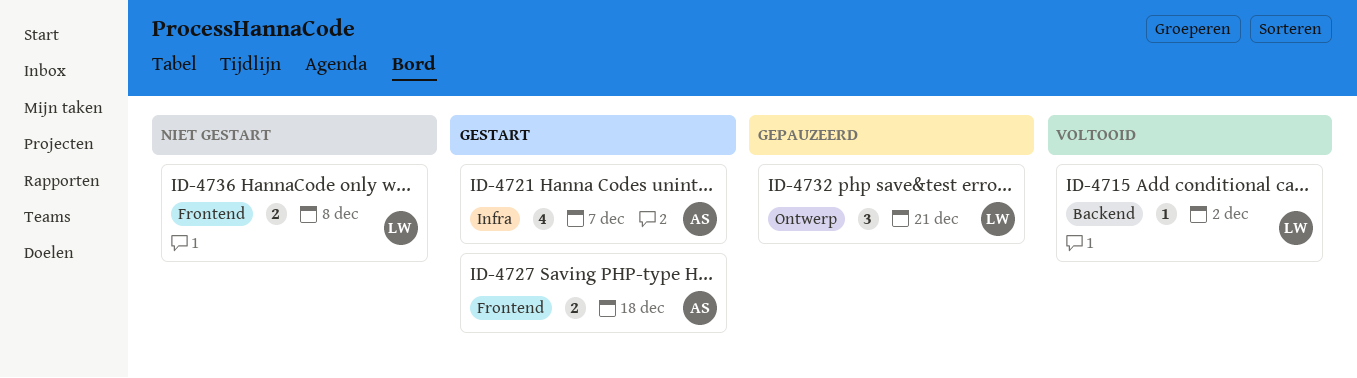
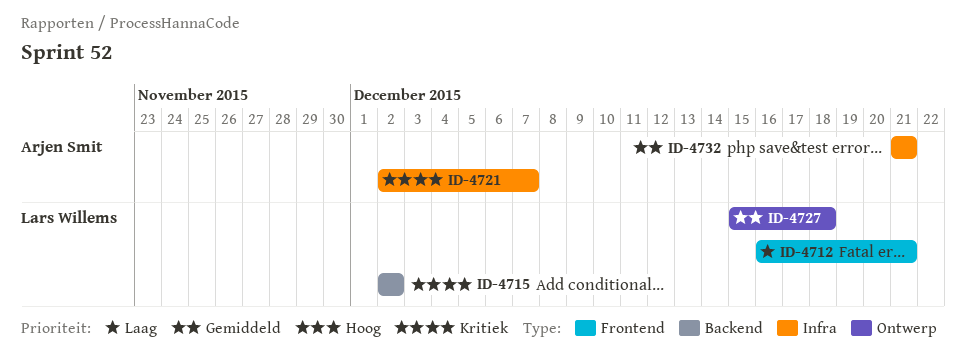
ID-4712: none -> present
ID-4727, owner: Arjen Smit -> Lars Willems
ID-4727, label: Frontend -> Ontwerp
ID-4732, owner: Lars Willems -> Arjen Smit
ID-4732, label: Ontwerp -> Infra
ID-4736: present -> none

